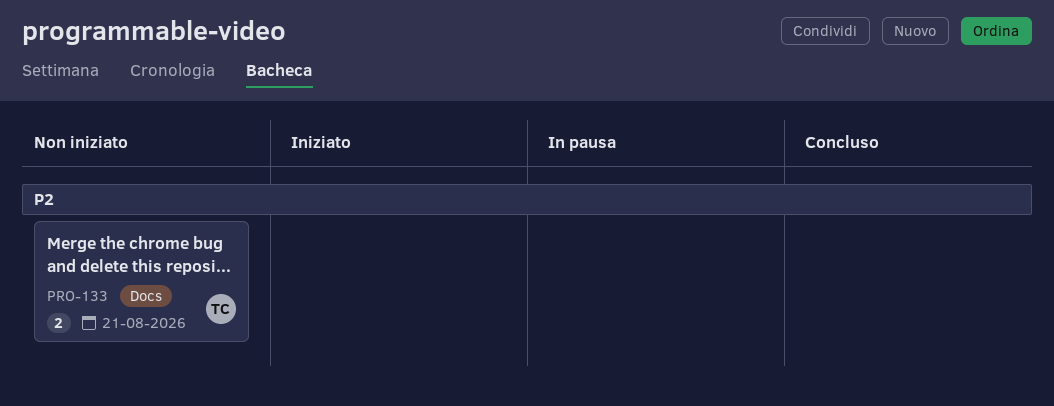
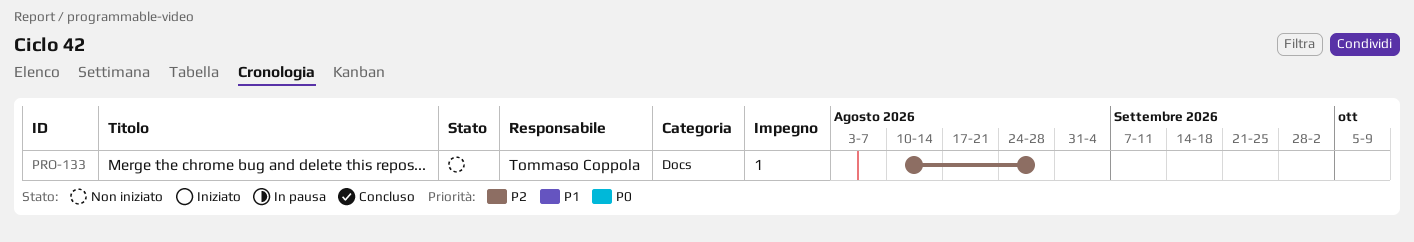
PRO-133, estimate: 2 -> 1
PRO-133, due: Aug 21 -> Aug 28

